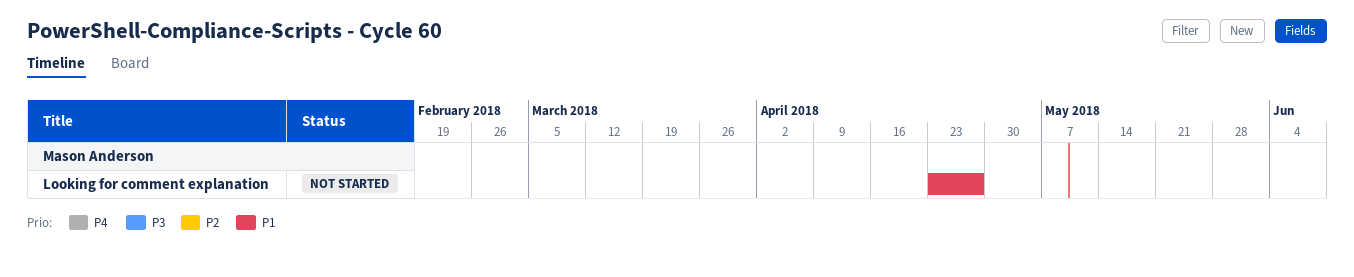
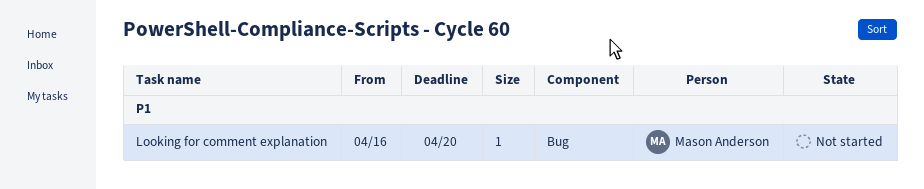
Looking for comment explanation, start: Apr 23 -> Apr 16
Looking for comment explanation, due: Apr 27 -> Apr 20

